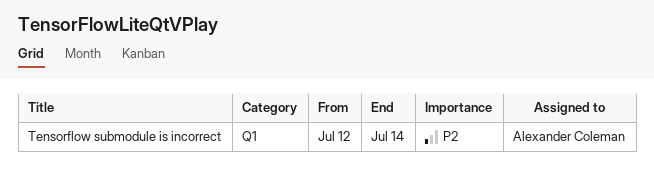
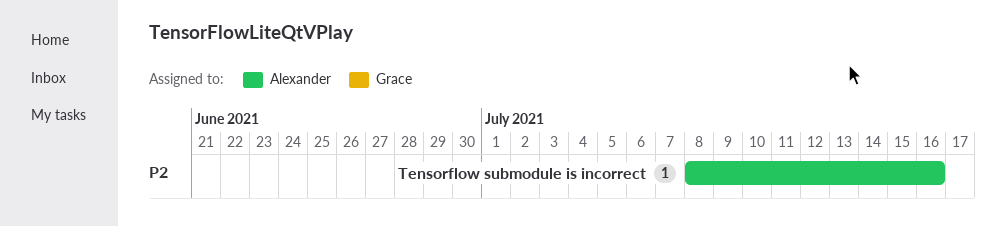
Tensorflow submodule is incorrect, start: Jul 12 -> Jul 8
Tensorflow submodule is incorrect, due: Jul 14 -> Jul 16

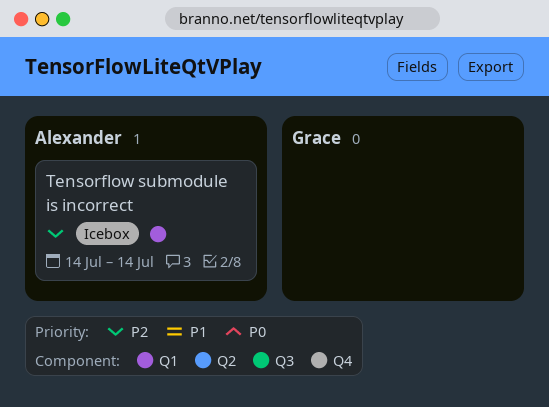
Tensorflow submodule is incorrect, start: Jul 8 -> Jul 14
Tensorflow submodule is incorrect, due: Jul 16 -> Jul 14

